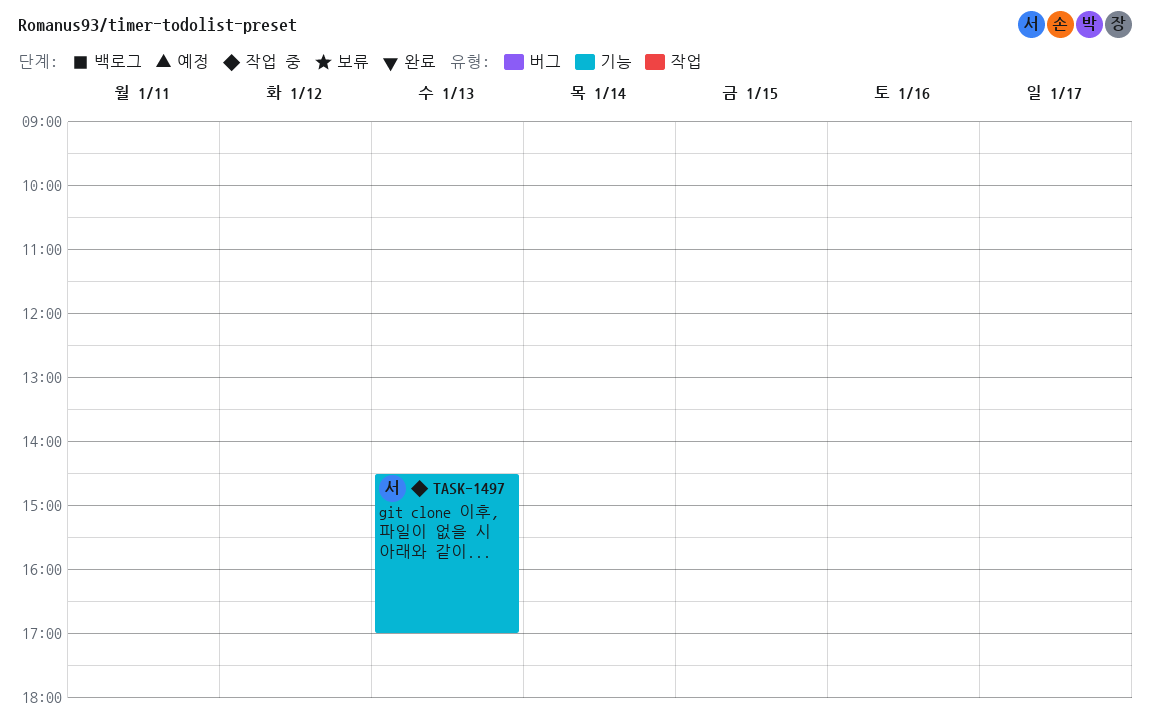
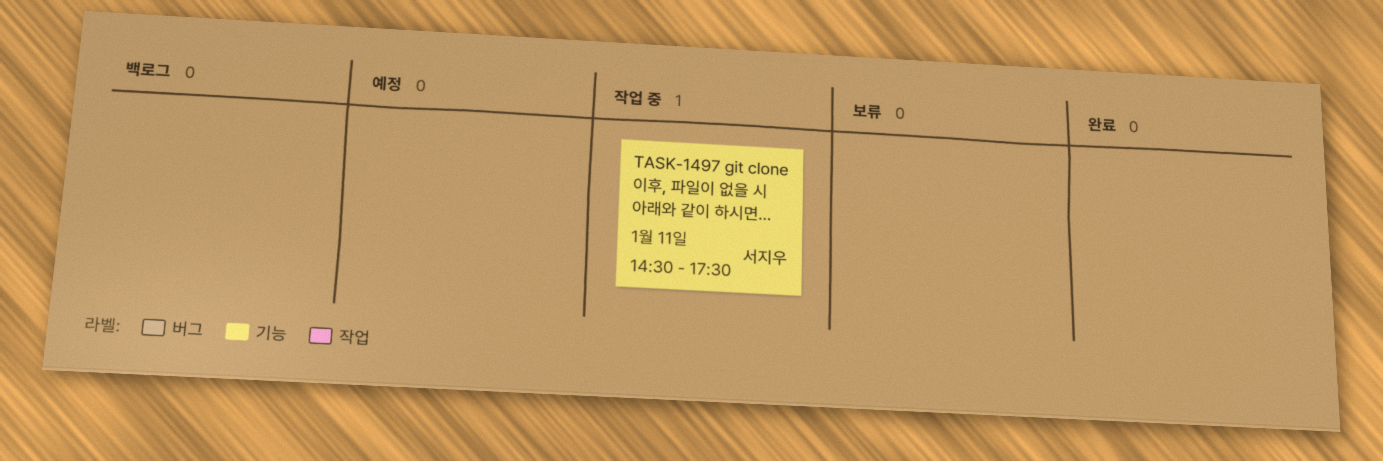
TASK-1497, day: Jan 13 -> Jan 11
TASK-1497, ends: 17:00 -> 17:30

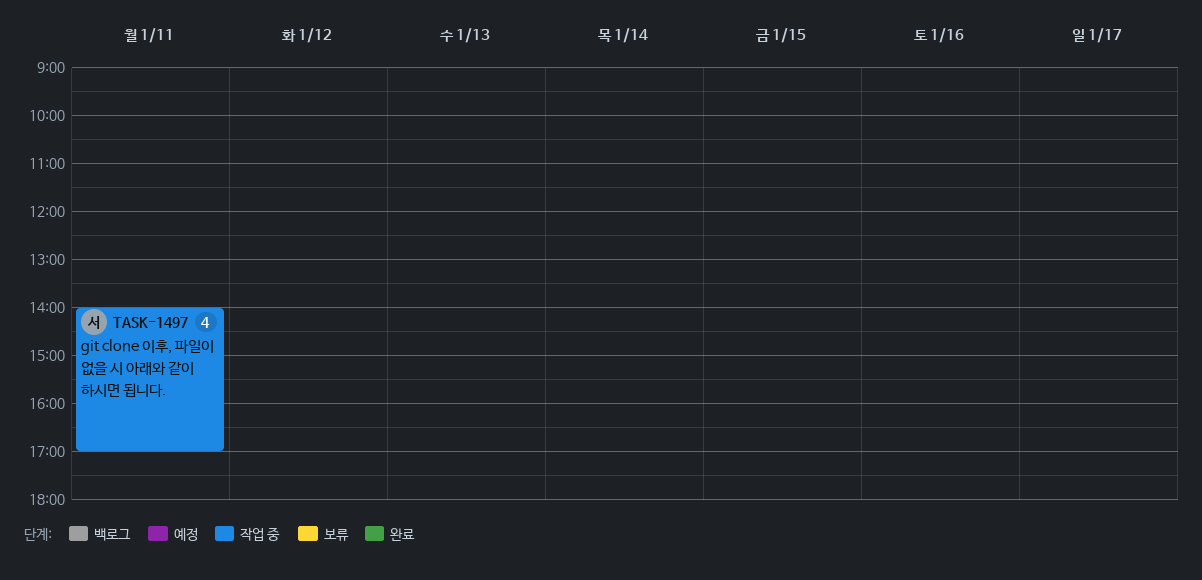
TASK-1497, begins: 14:30 -> 14:00
TASK-1497, ends: 17:30 -> 17:00

